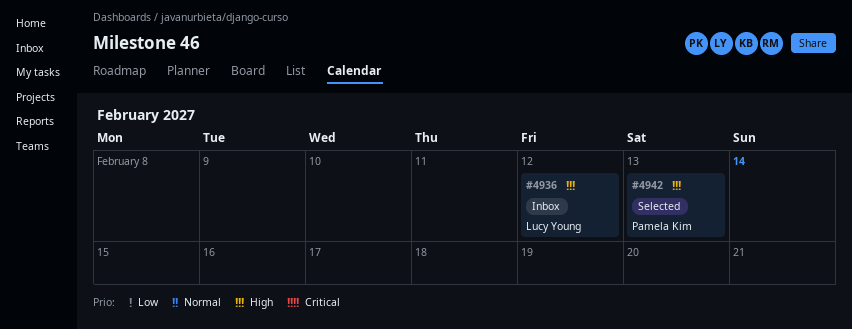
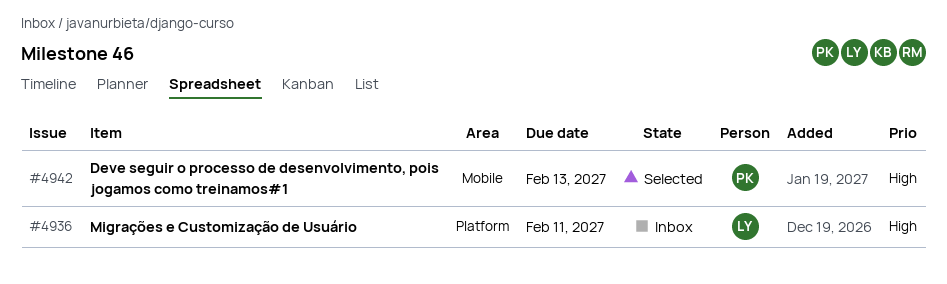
#4936, due: Feb 12 -> Feb 11

